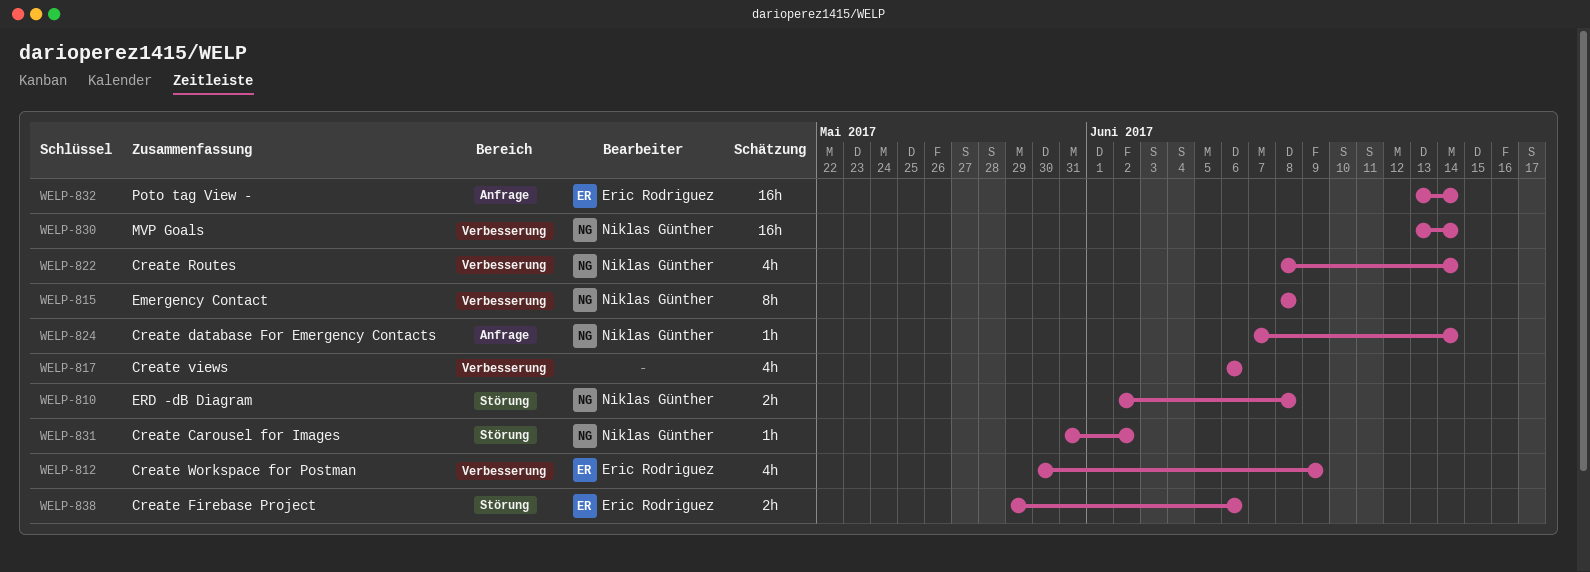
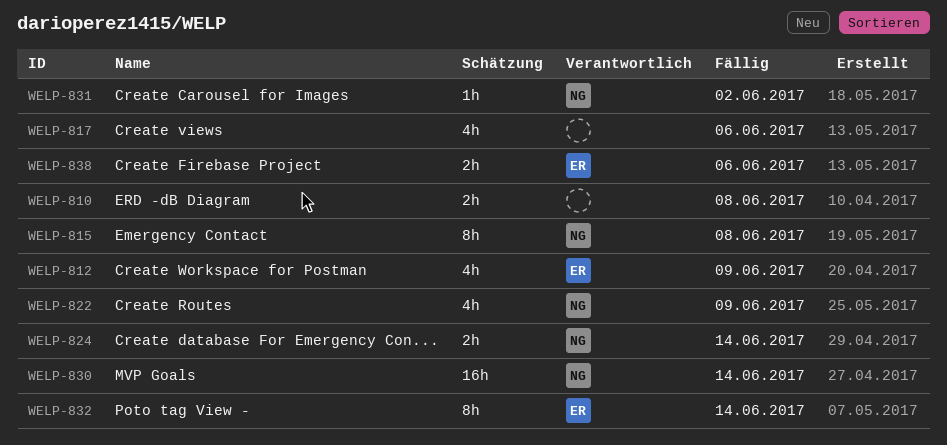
WELP-810, owner: Niklas Günther -> none
WELP-822, due: Jun 14 -> Jun 9
WELP-824, estimate: 1h -> 2h
WELP-832, estimate: 16h -> 8h

